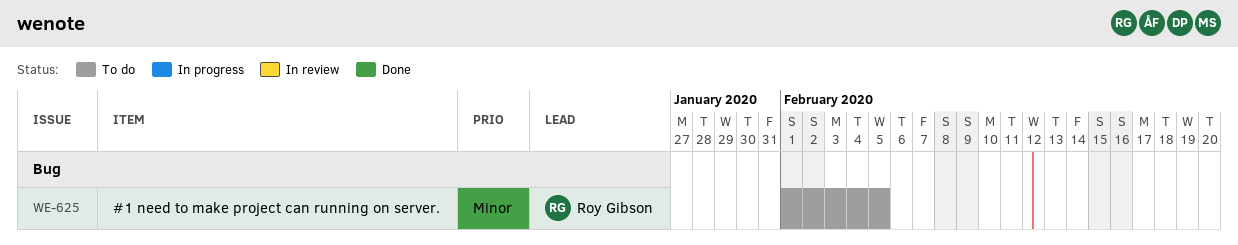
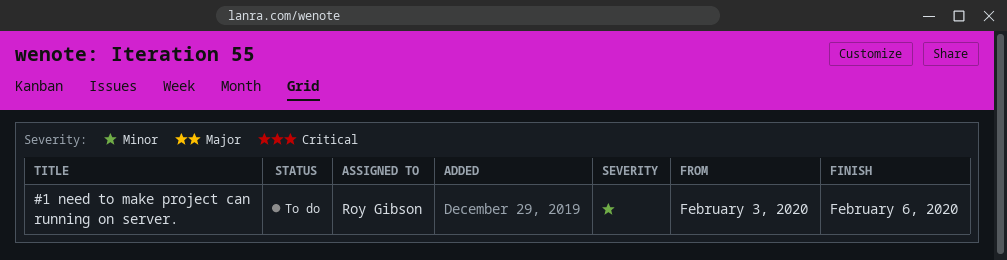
#1 need to make project can running on server., start: Feb 1 -> Feb 3
#1 need to make project can running on server., due: Feb 5 -> Feb 6

